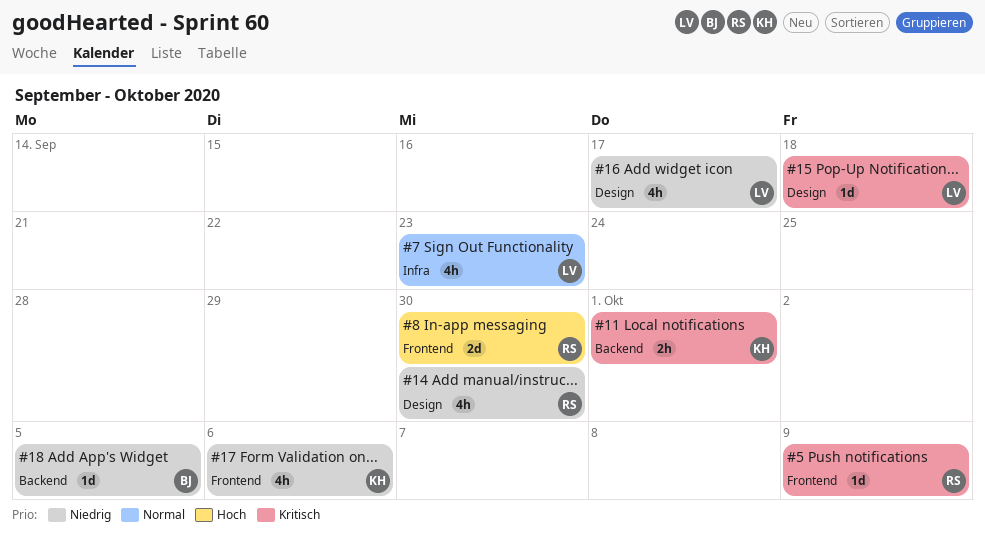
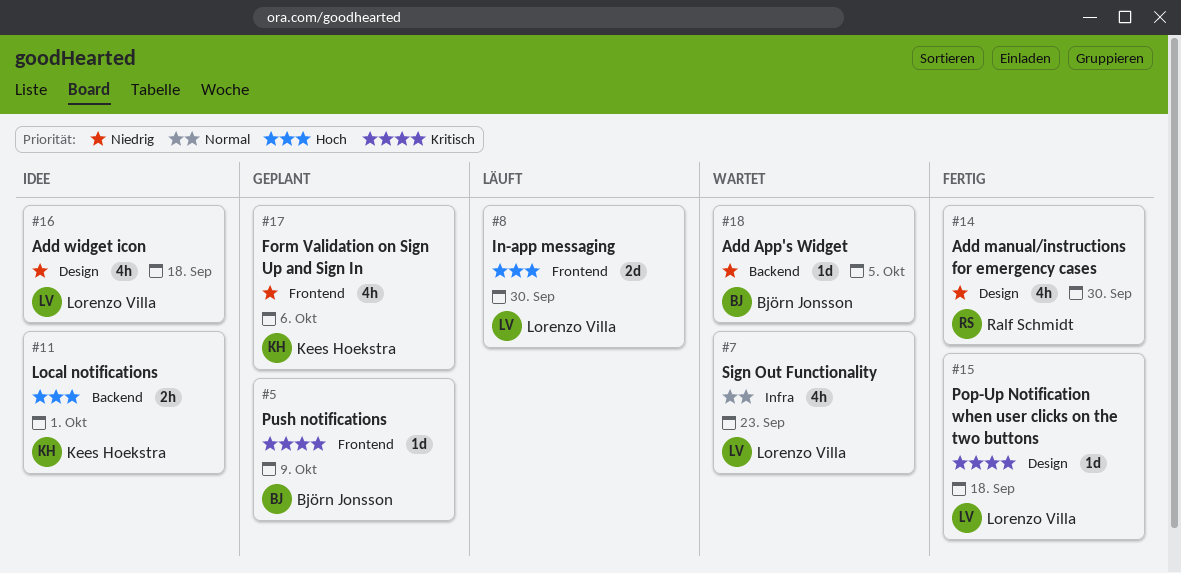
#5, owner: Ralf Schmidt -> Björn Jonsson
#8, owner: Ralf Schmidt -> Lorenzo Villa
#11, priority: Kritisch -> Hoch
#16, due: Sep 17 -> Sep 18

